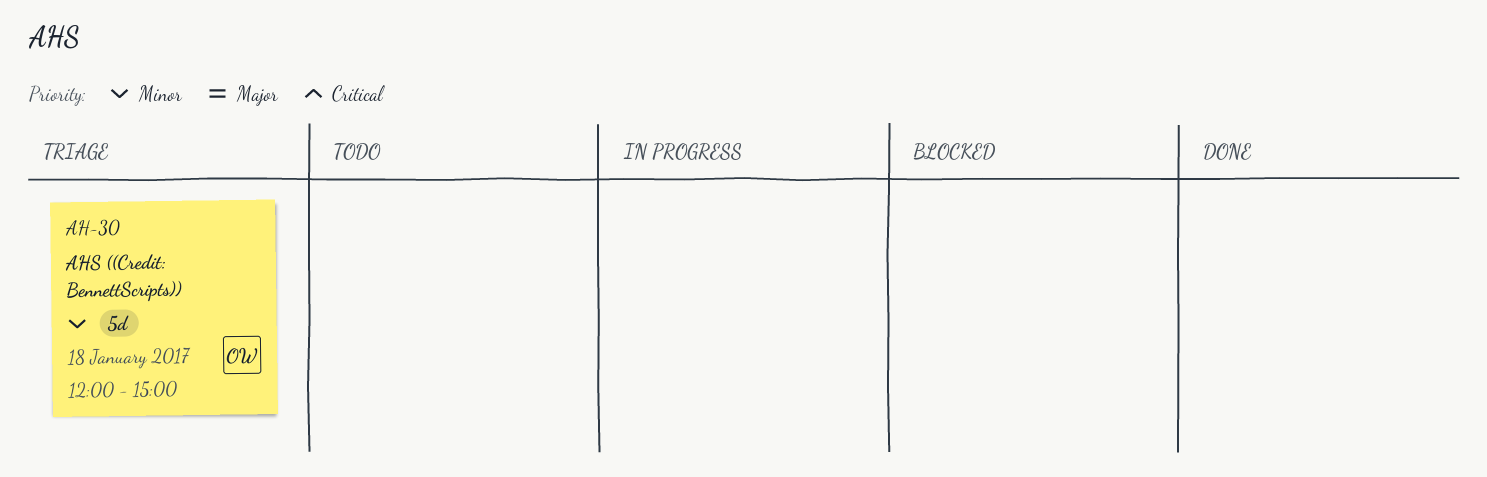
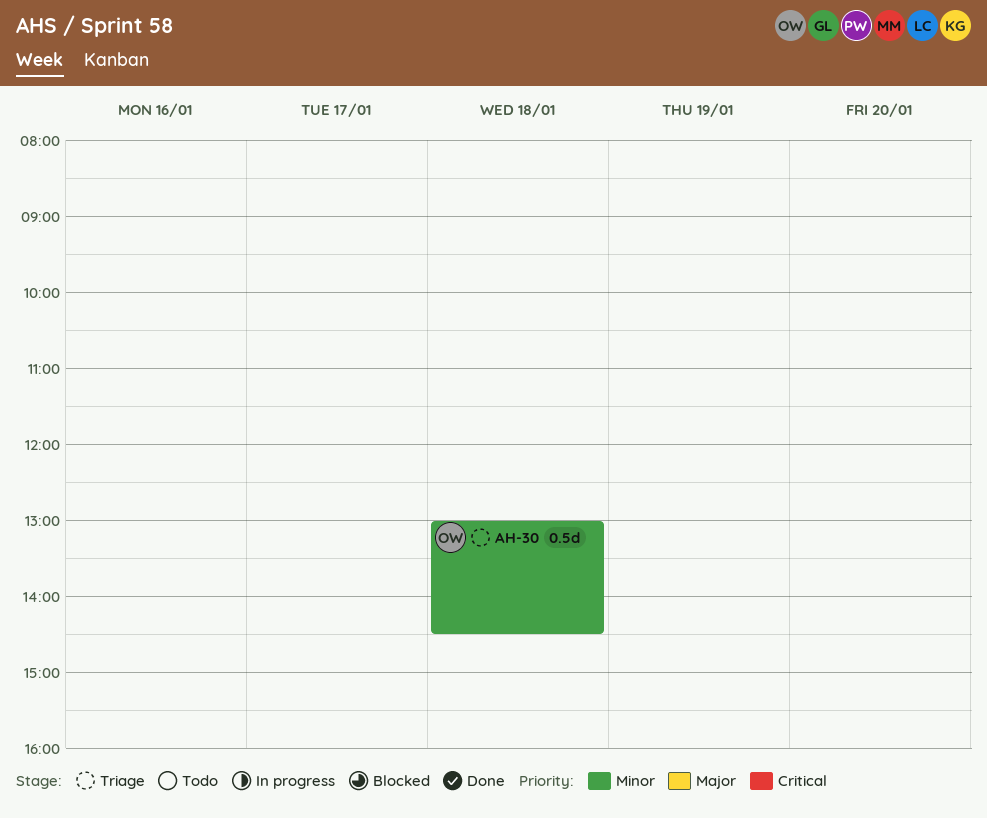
AH-30, estimate: 5d -> 0.5d
AH-30, begins: 12:00 -> 13:00
AH-30, ends: 15:00 -> 14:30

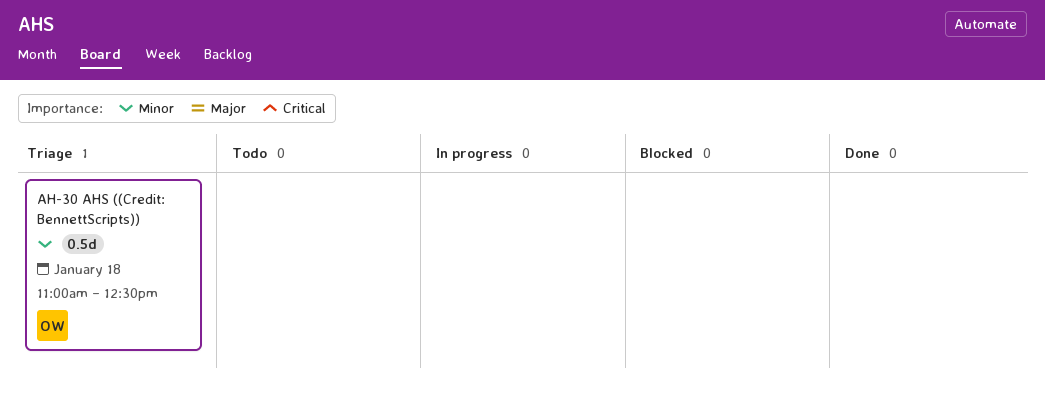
AH-30, begins: 13:00 -> 11:00
AH-30, ends: 14:30 -> 12:30

